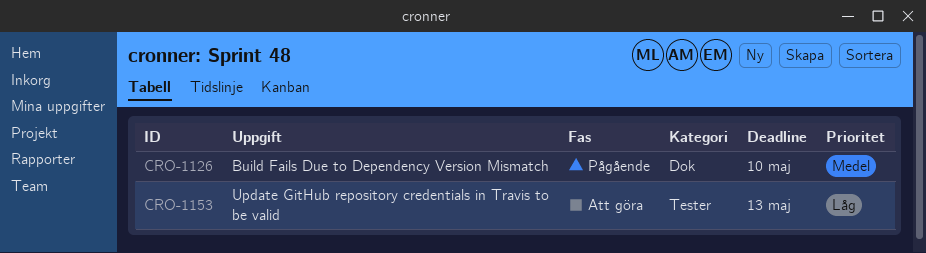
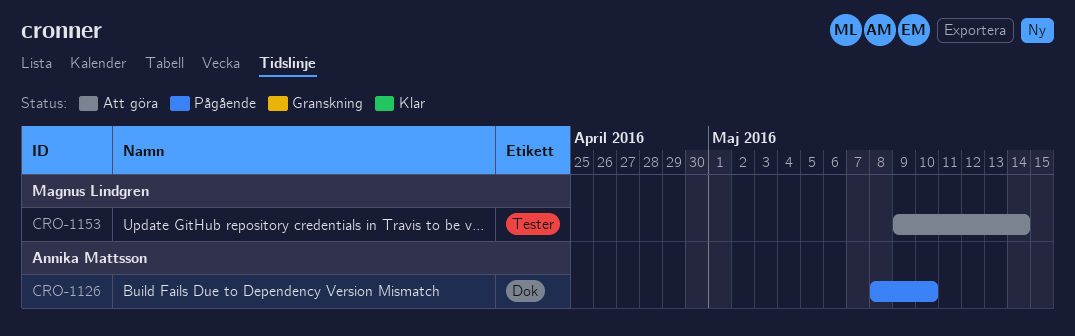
CRO-1153, due: May 13 -> May 14

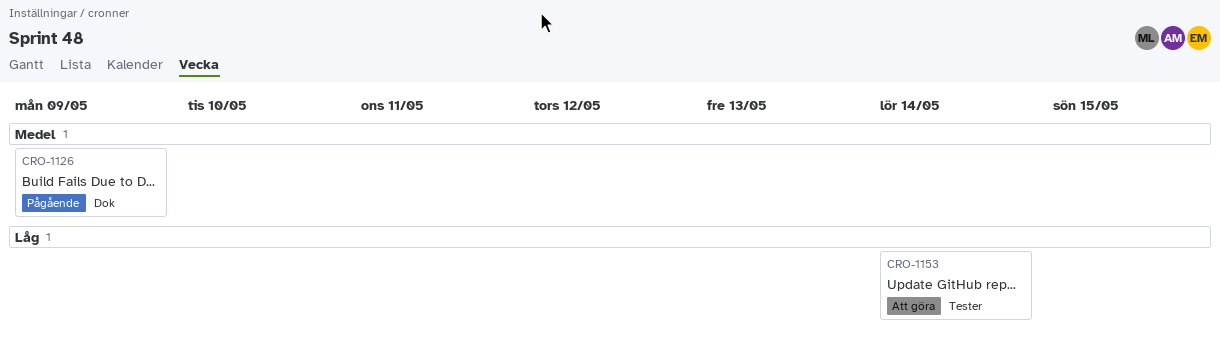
CRO-1126, due: May 10 -> May 9

